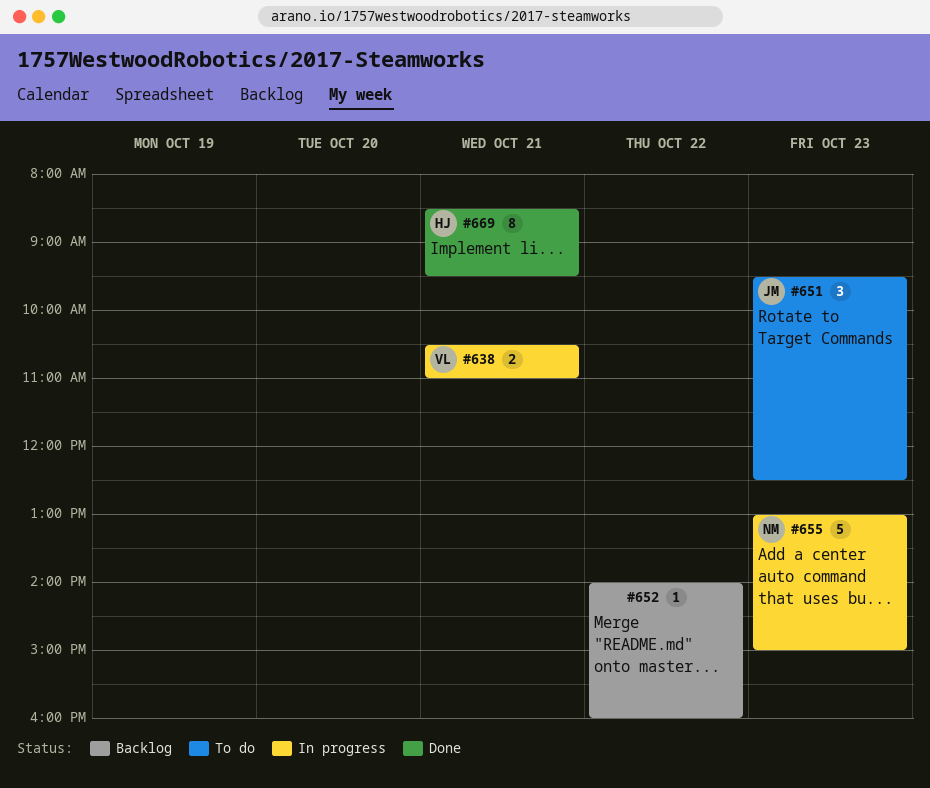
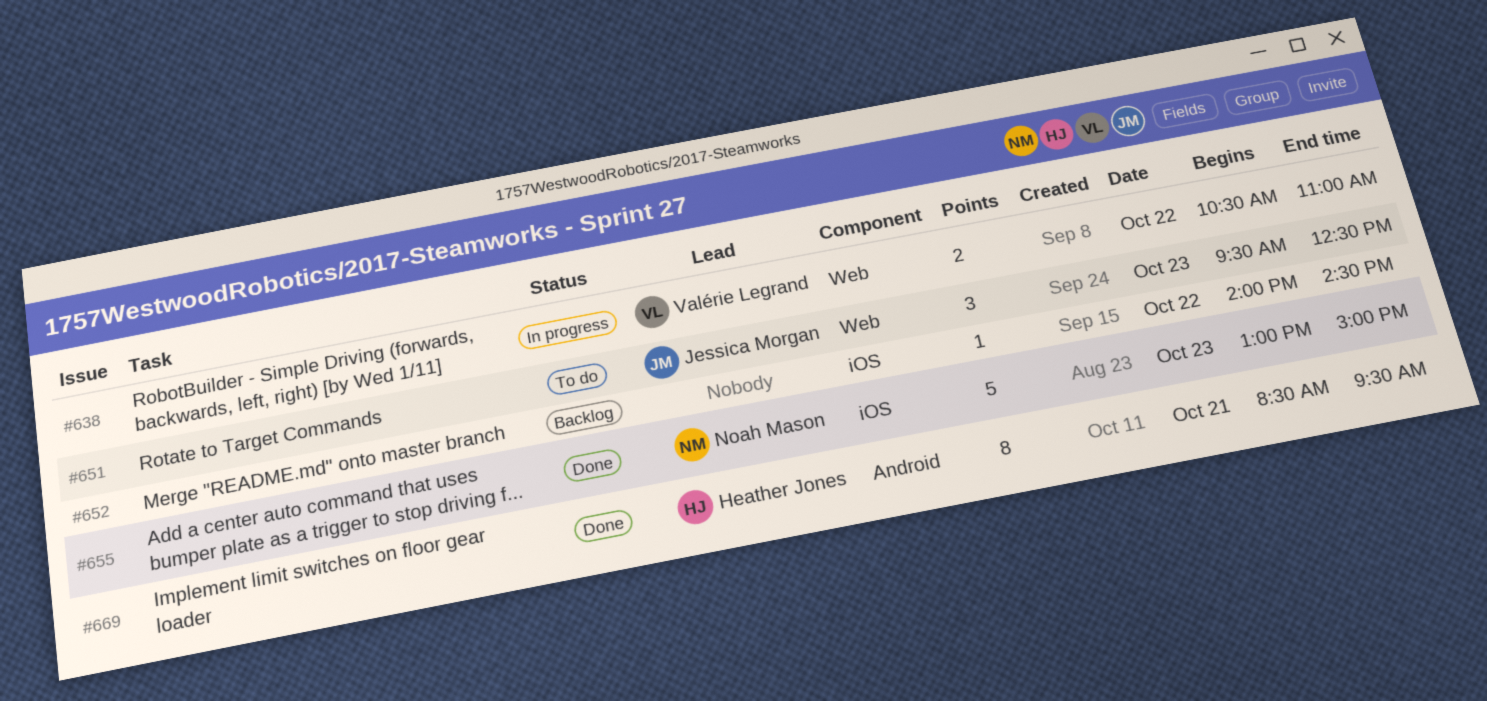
#638, day: Oct 21 -> Oct 22
#652, ends: 16:00 -> 14:30
#655, status: In progress -> Done

